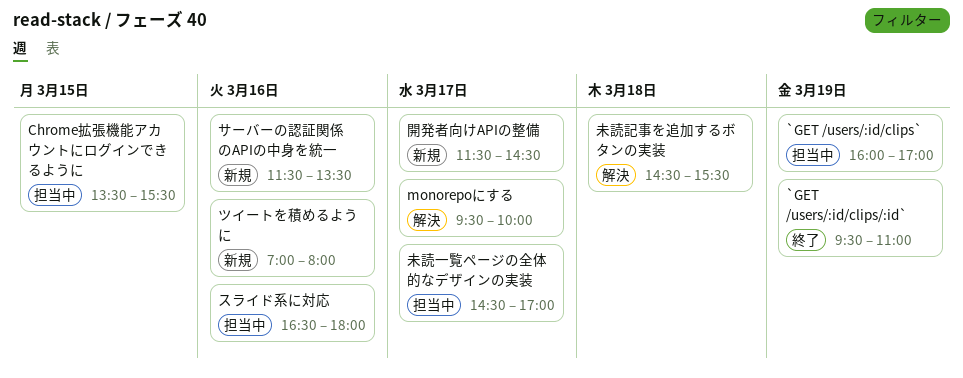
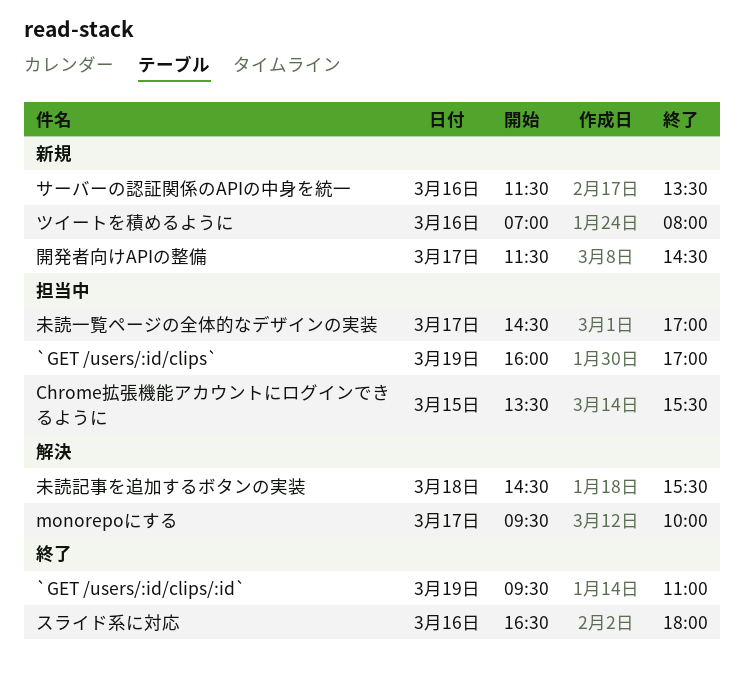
スライド系に対応, status: 担当中 -> 終了

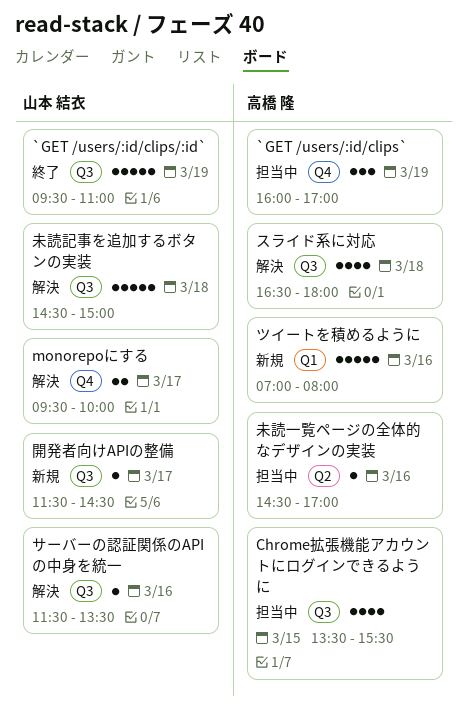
サーバーの認証関係のAPIの中身を統一, status: 新規 -> 解決
スライド系に対応, status: 終了 -> 解決
スライド系に対応, day: Mar 16 -> Mar 18
未読一覧ページの全体的なデザインの実装, day: Mar 17 -> Mar 16
未読記事を追加するボタンの実装, ends: 15:30 -> 15:00

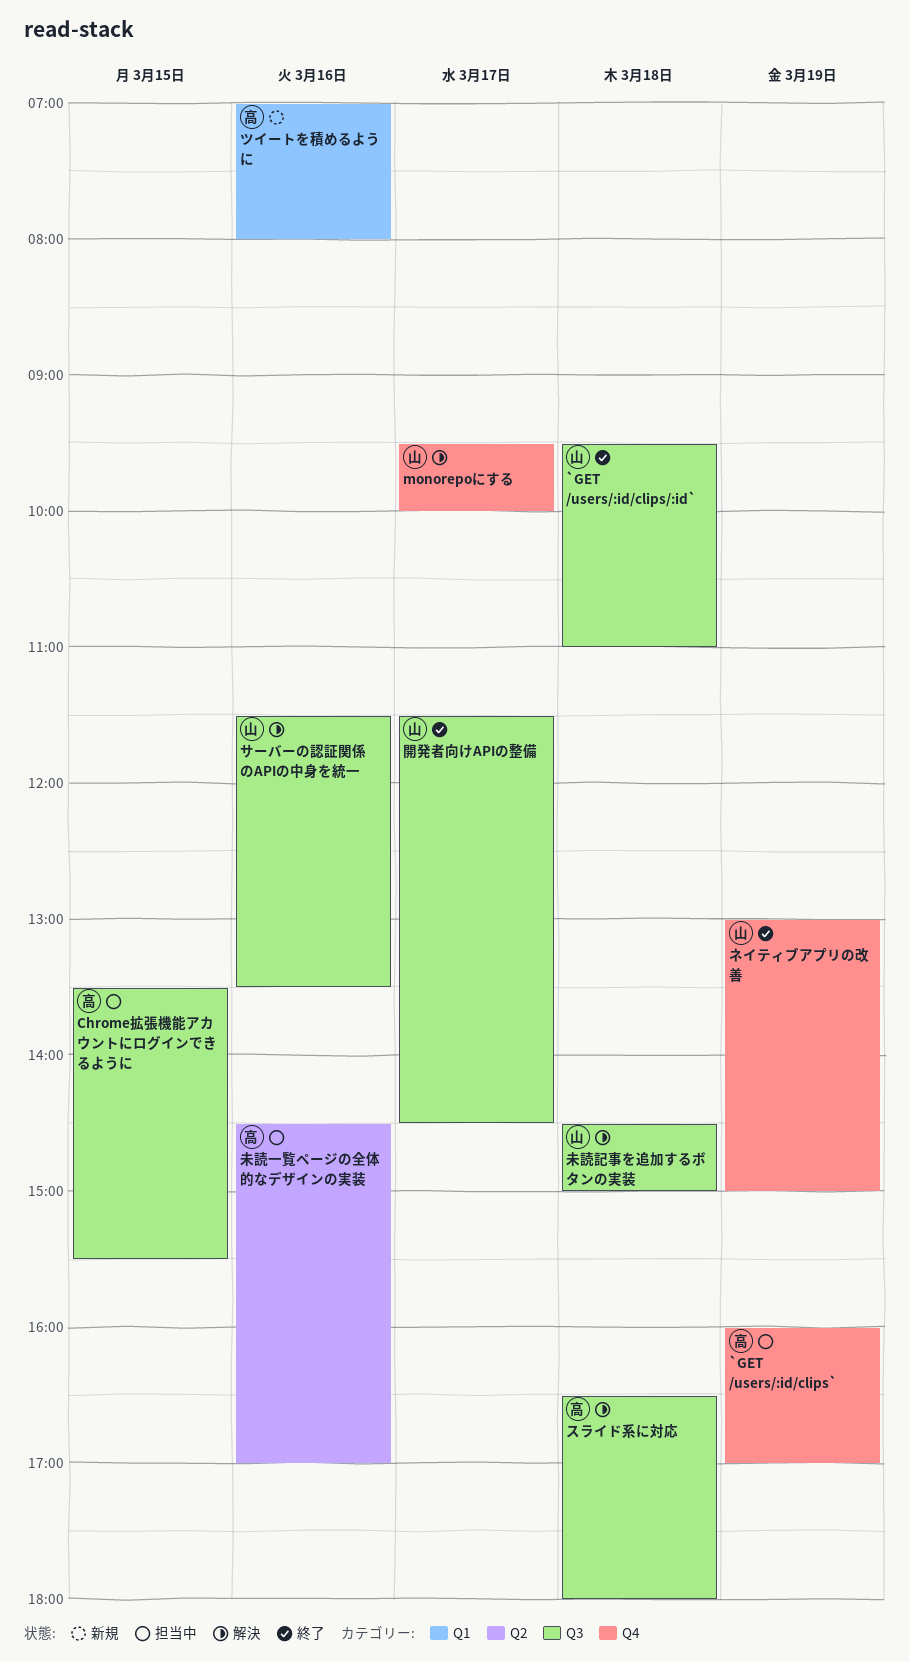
`GET /users/:id/clips/:id`, day: Mar 19 -> Mar 18
ネイティブアプリの改善: none -> present
開発者向けAPIの整備, status: 新規 -> 終了

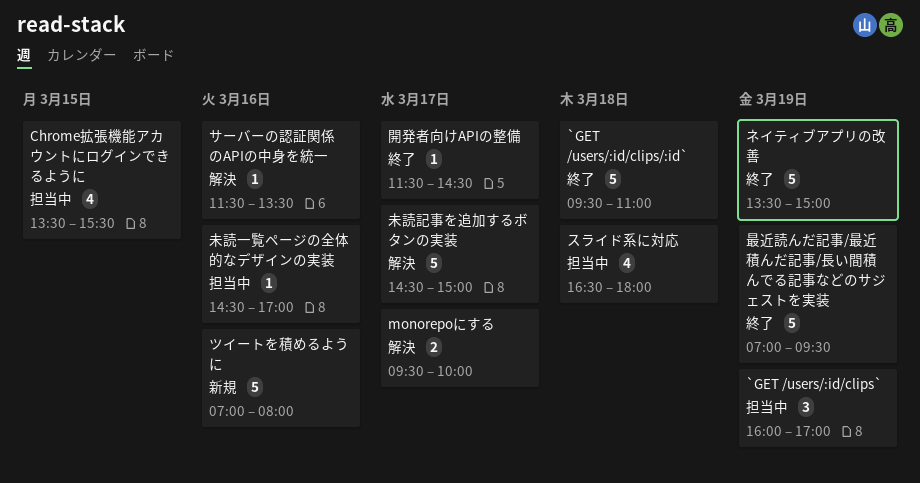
スライド系に対応, status: 解決 -> 担当中
ネイティブアプリの改善, begins: 13:00 -> 13:30
最近読んだ記事/最近積んだ記事/長い間積んでる記事などのサジェストを実装: none -> present
未読記事を追加するボタンの実装, day: Mar 18 -> Mar 17

